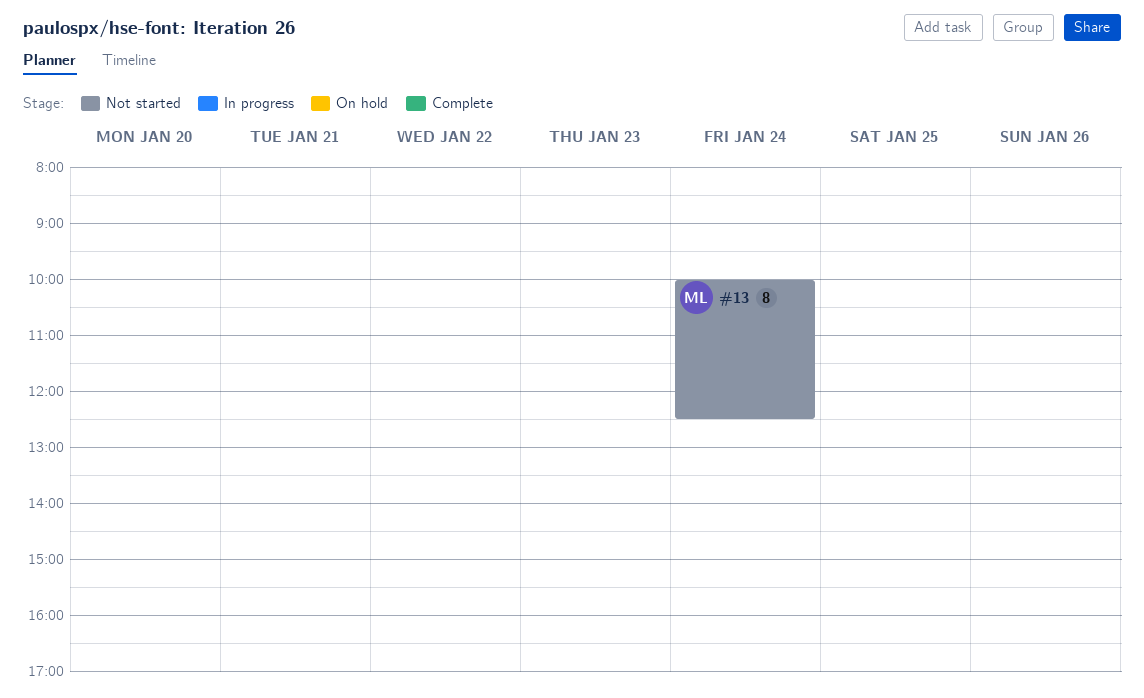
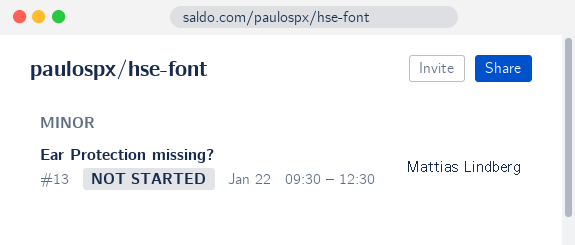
#13, day: Jan 24 -> Jan 22
#13, begins: 10:00 -> 09:30

